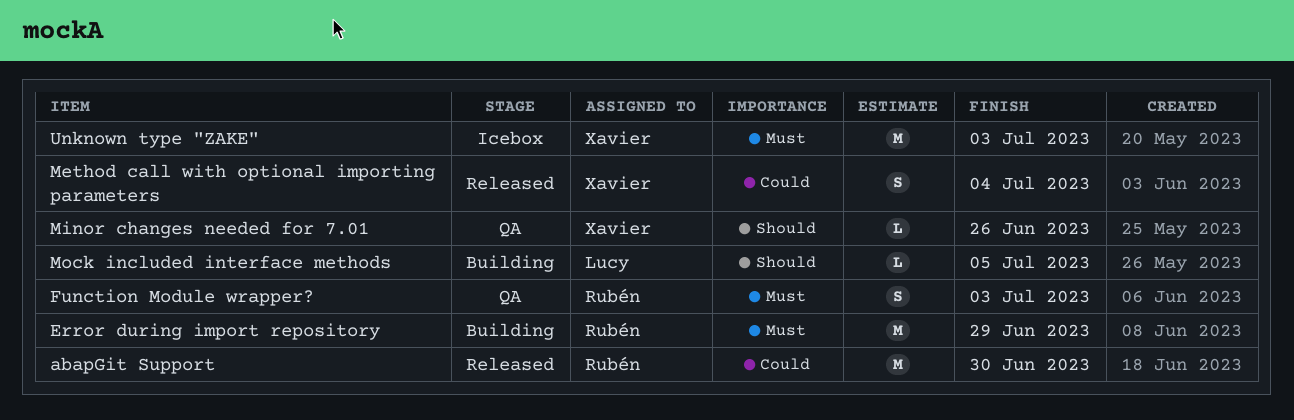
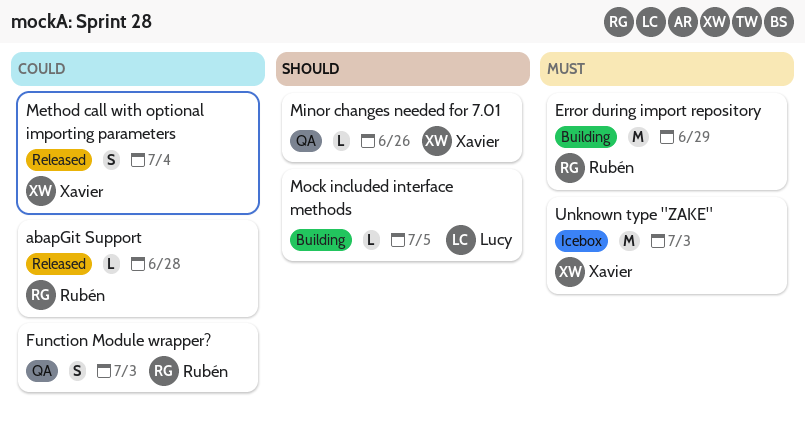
abapGit Support, estimate: M -> L
abapGit Support, due: Jun 30 -> Jun 28
Function Module wrapper?, priority: Must -> Could

